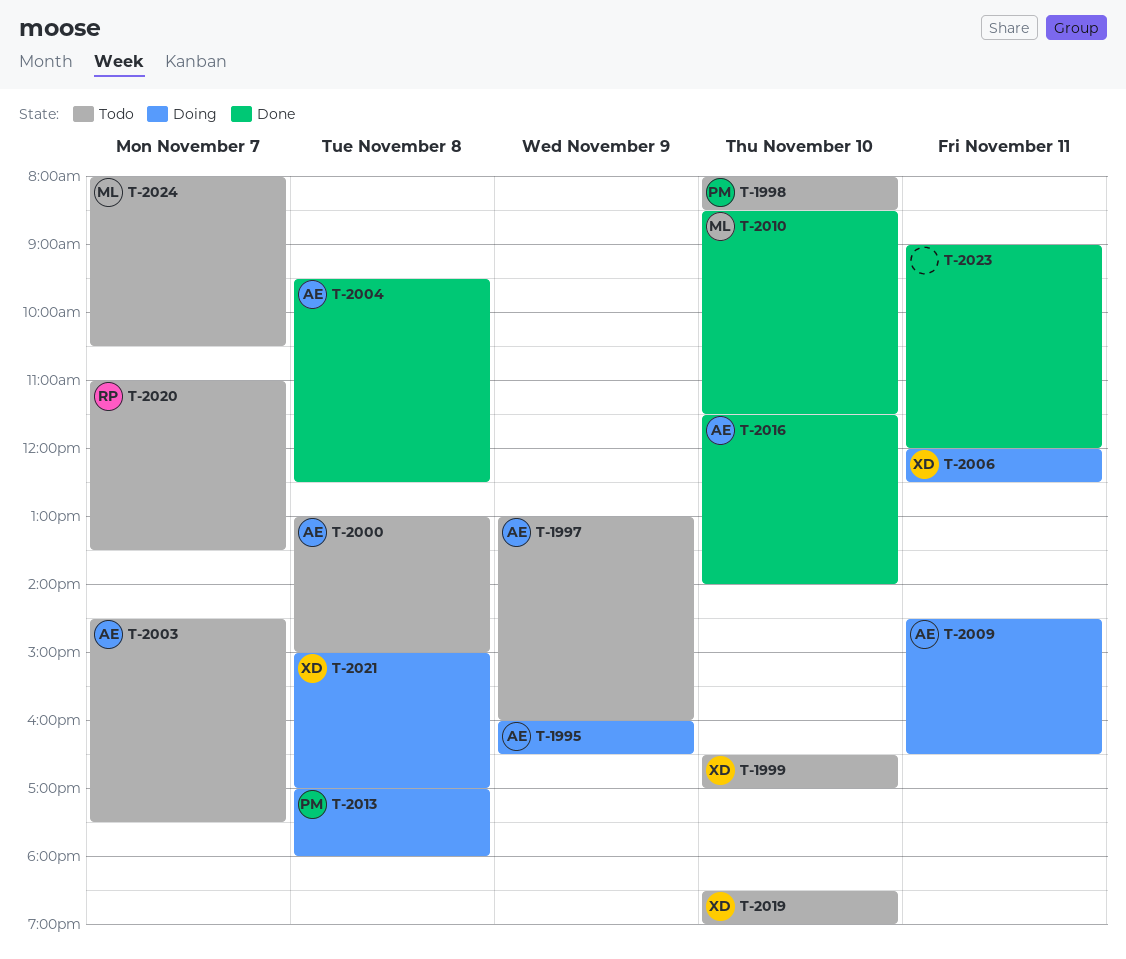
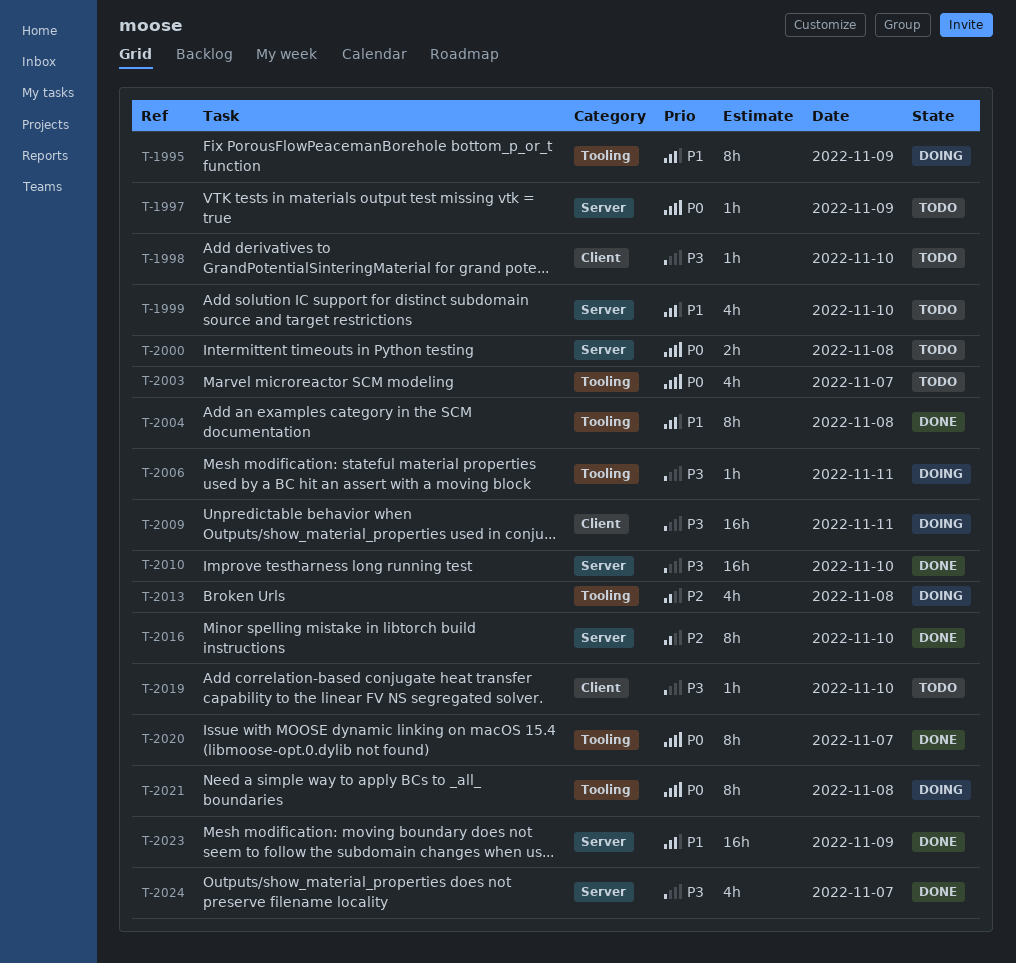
T-2020, status: Todo -> Done
T-2023, day: Nov 11 -> Nov 9
T-2024, status: Todo -> Done

